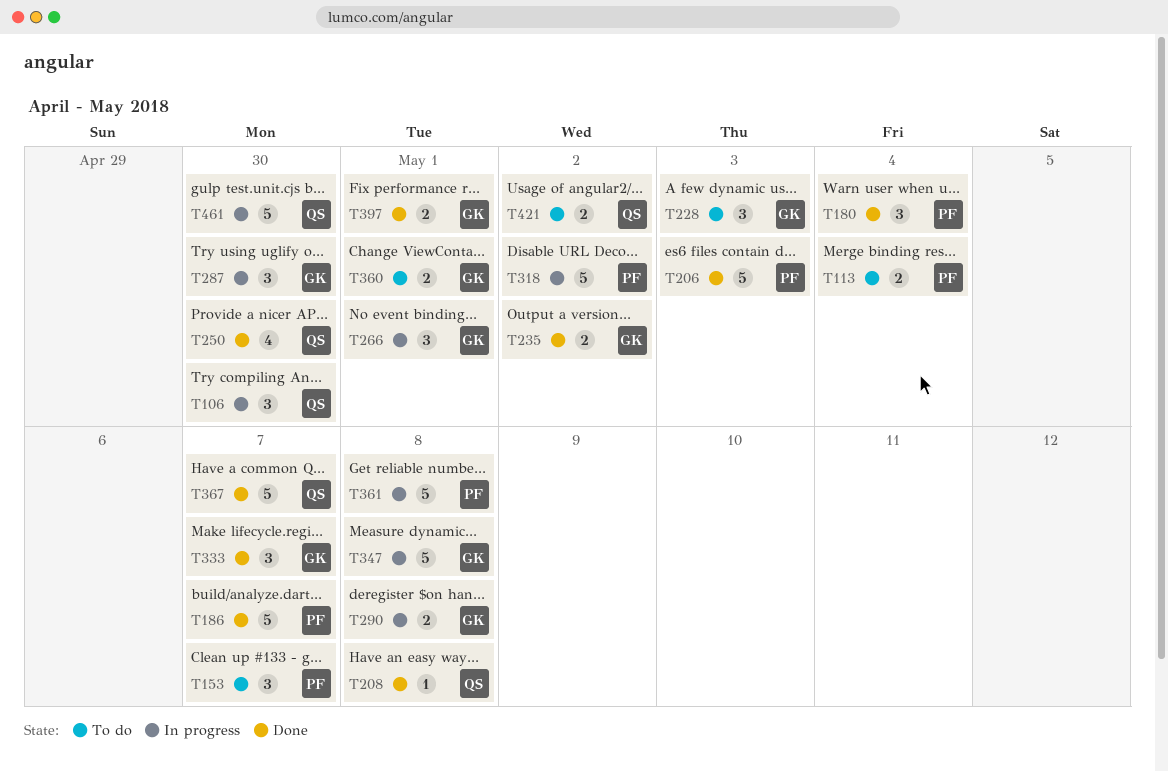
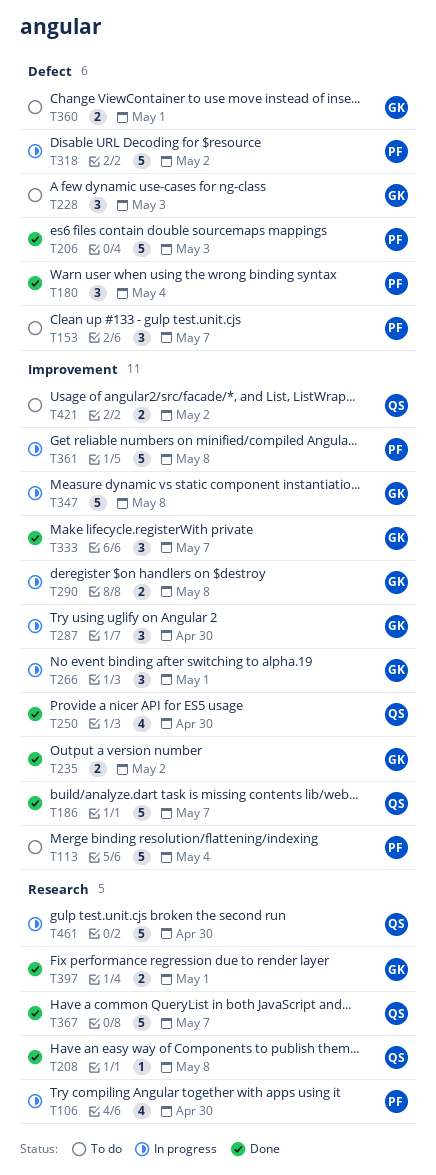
T106, owner: QS -> PF
T106, estimate: 3 -> 4
T113, estimate: 2 -> 5
T186, owner: PF -> QS

